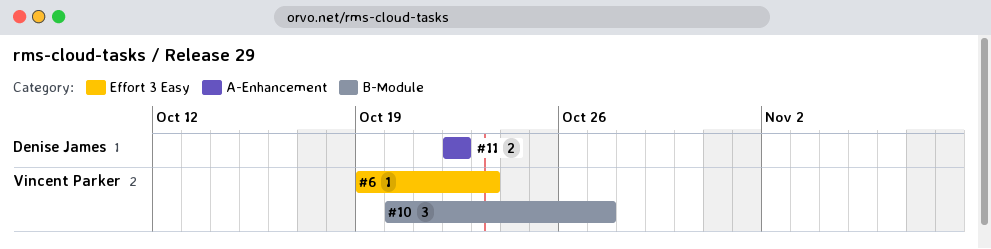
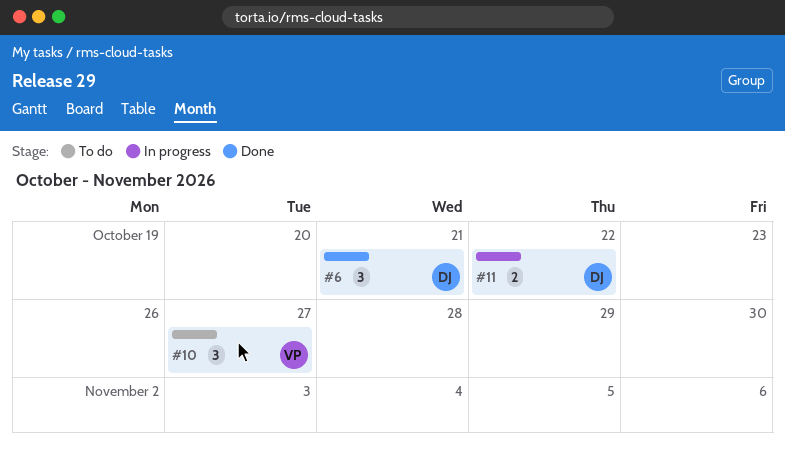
#6, owner: Vincent Parker -> Denise James
#6, estimate: 1 -> 3
#6, due: Oct 23 -> Oct 21

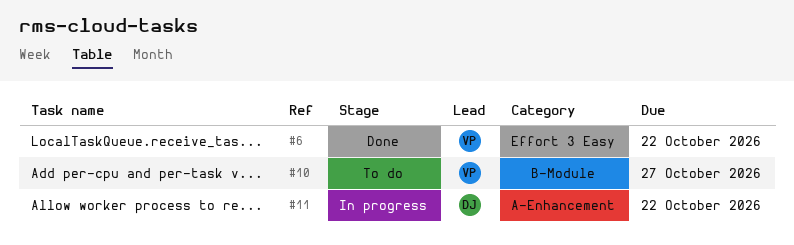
#6, owner: DJ -> VP
#6, due: Oct 21 -> Oct 22

